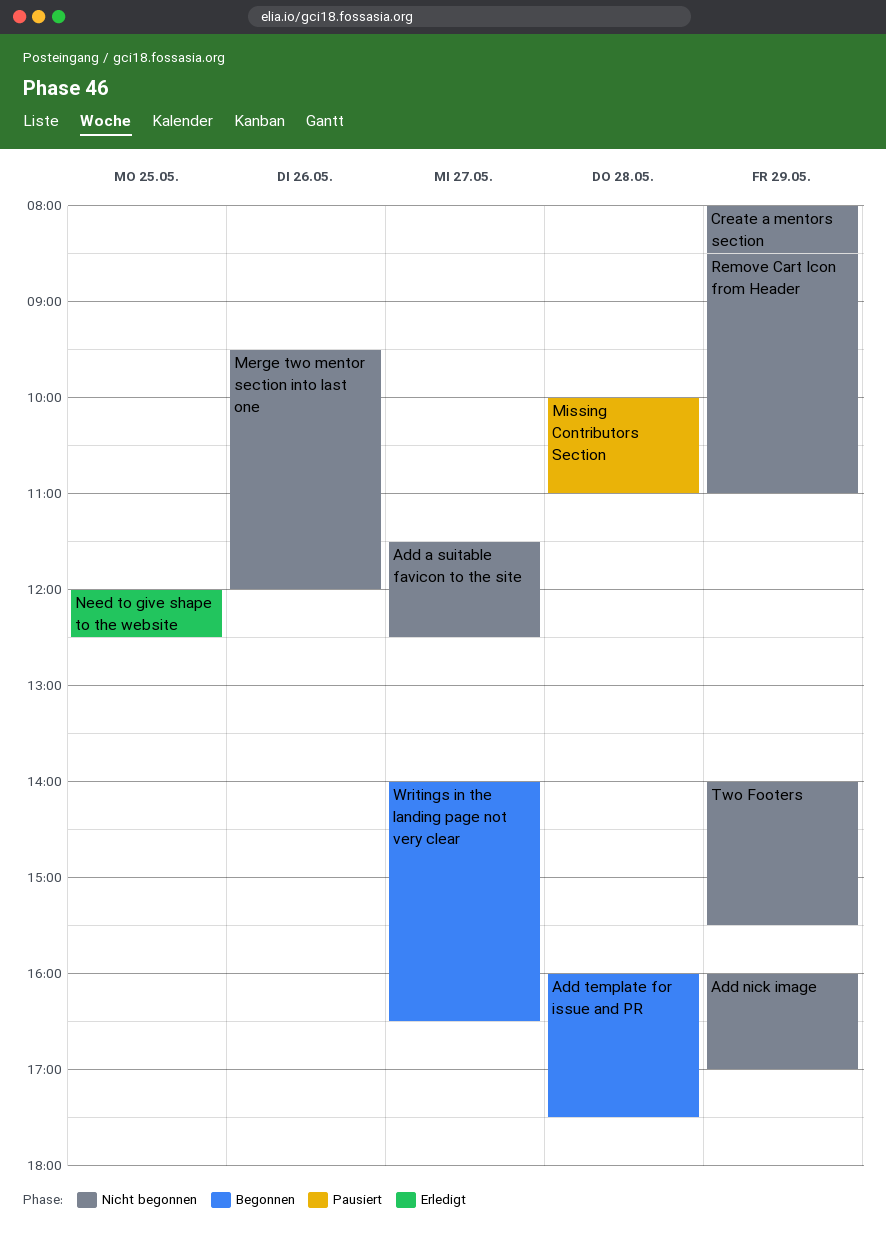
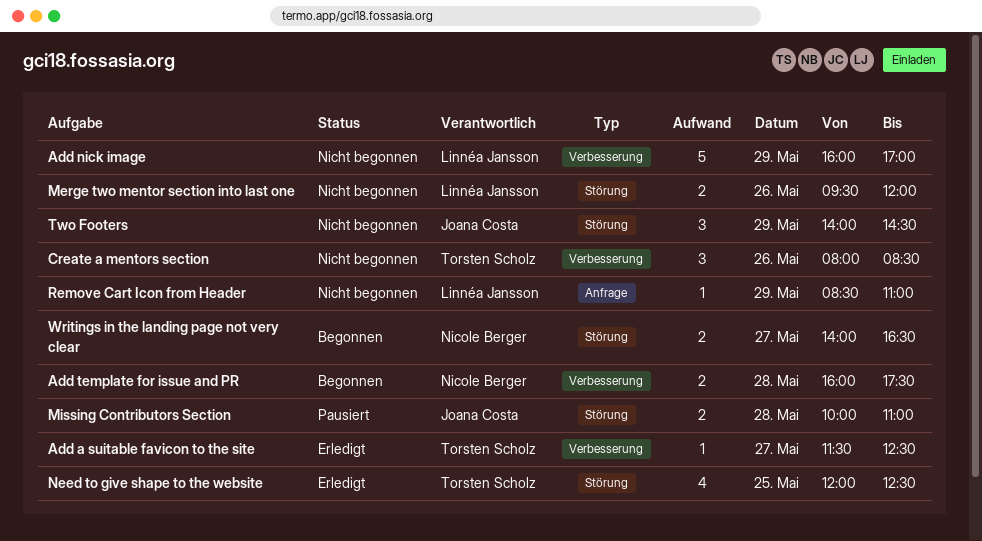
Add a suitable favicon to the site, status: Nicht begonnen -> Erledigt
Create a mentors section, day: May 29 -> May 26
Two Footers, ends: 15:30 -> 14:30

